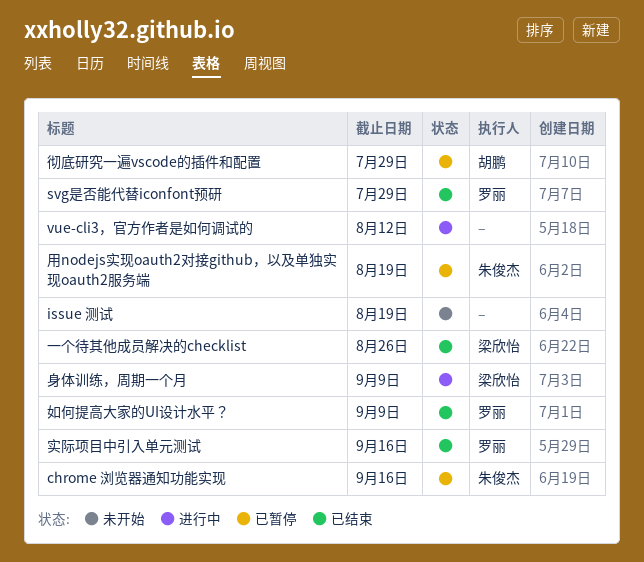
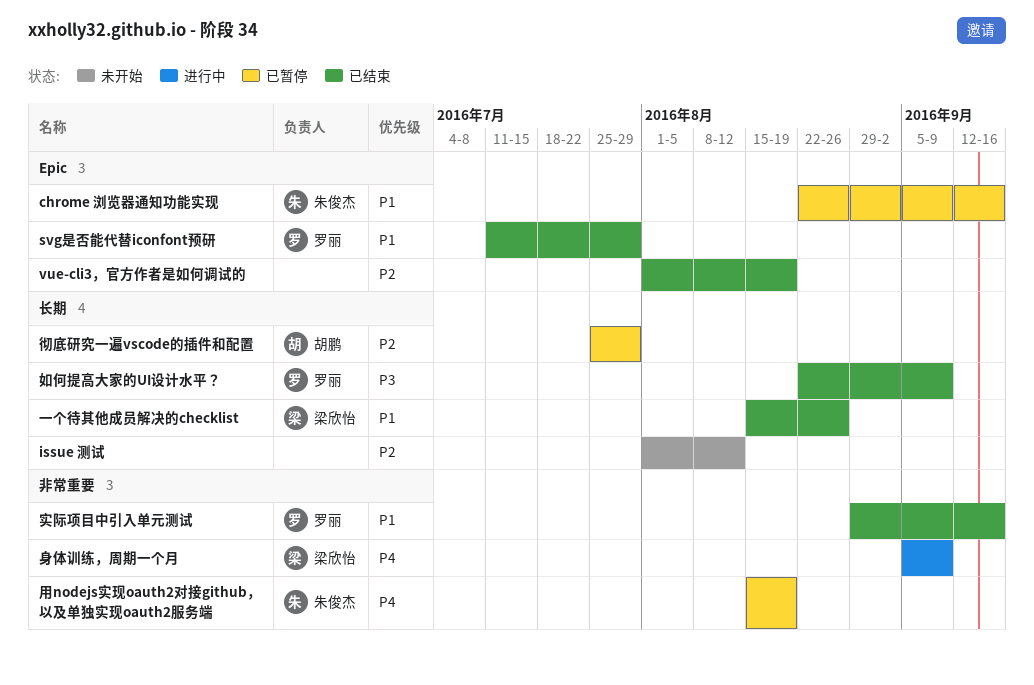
issue 测试, due: Aug 19 -> Aug 12
vue-cli3，官方作者是如何调试的, status: 进行中 -> 已结束
vue-cli3，官方作者是如何调试的, due: Aug 12 -> Aug 19

